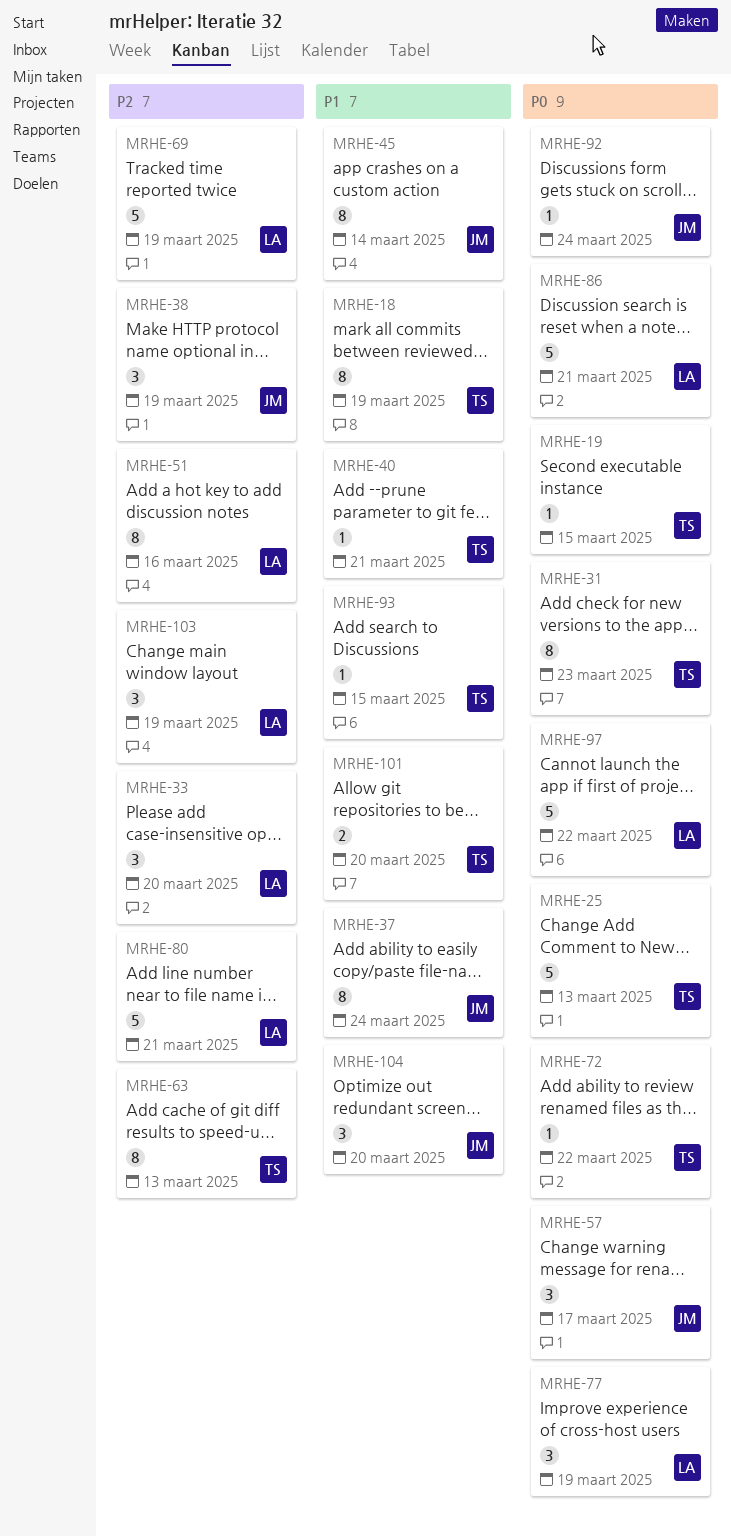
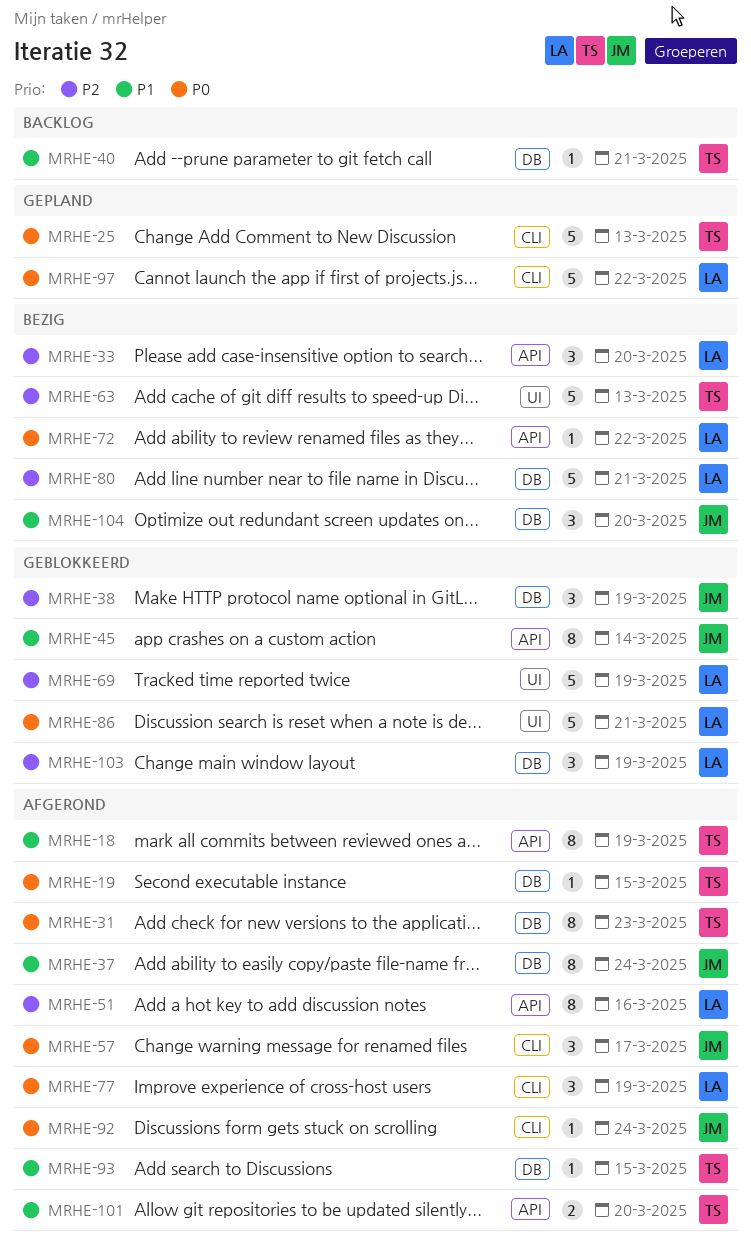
MRHE-63, estimate: 8 -> 5
MRHE-72, owner: TS -> LA

